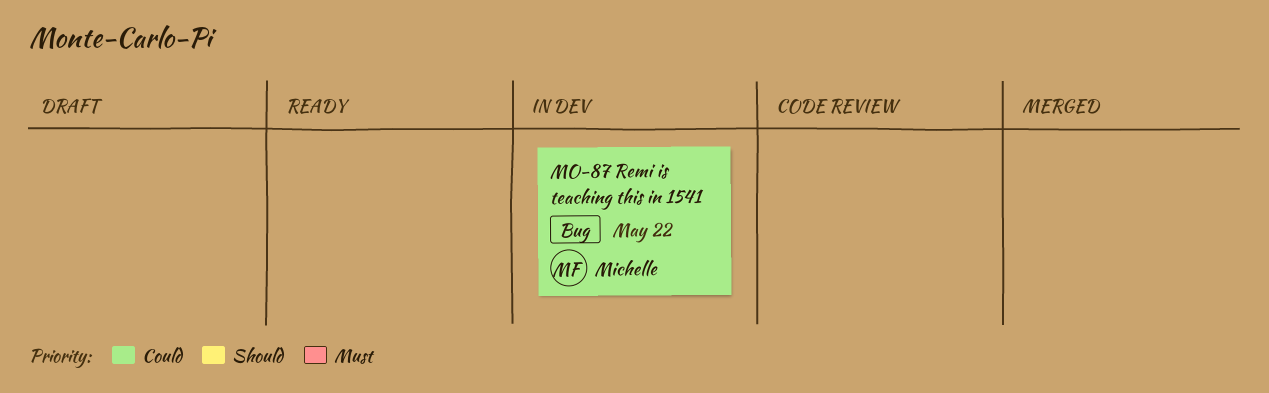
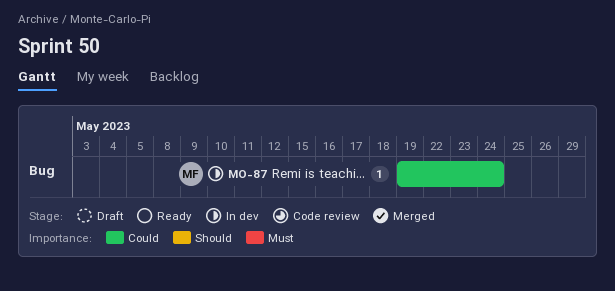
MO-87, due: May 22 -> May 24

